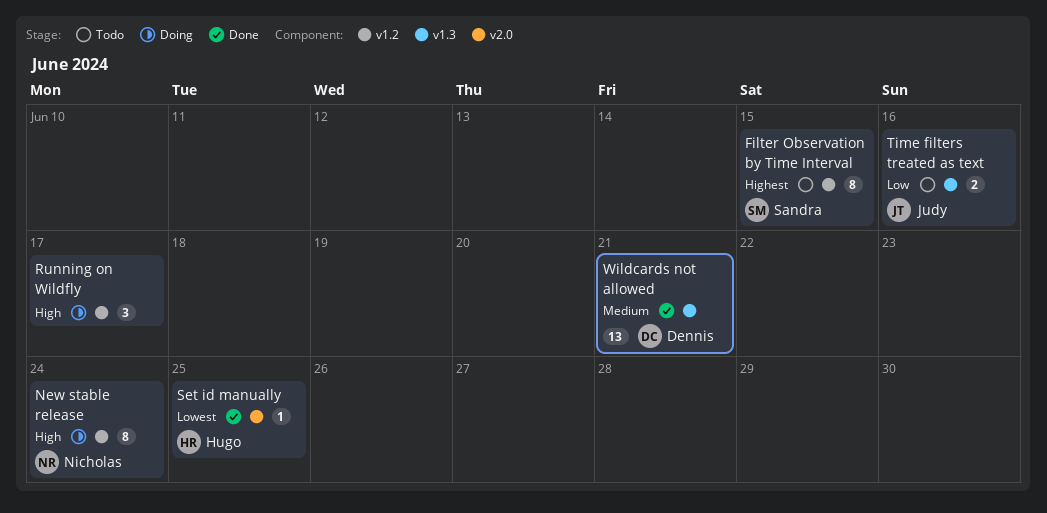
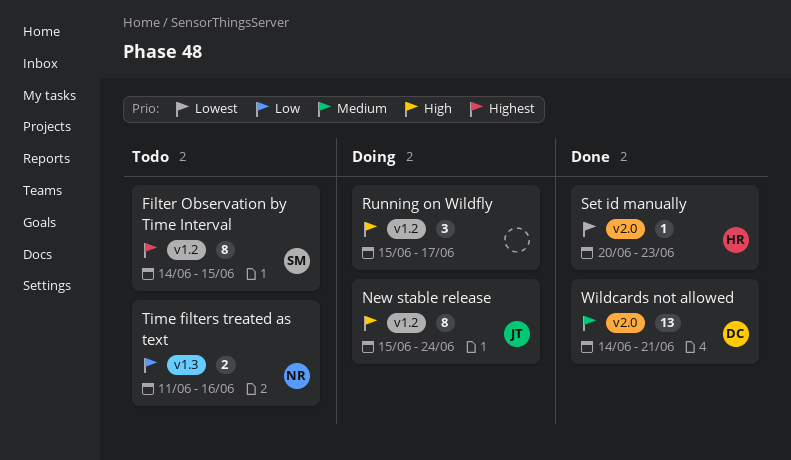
New stable release, owner: Nicholas -> Judy
Set id manually, due: Jun 25 -> Jun 23
Time filters treated as text, owner: Judy -> Nicholas
Wildcards not allowed, label: v1.3 -> v2.0

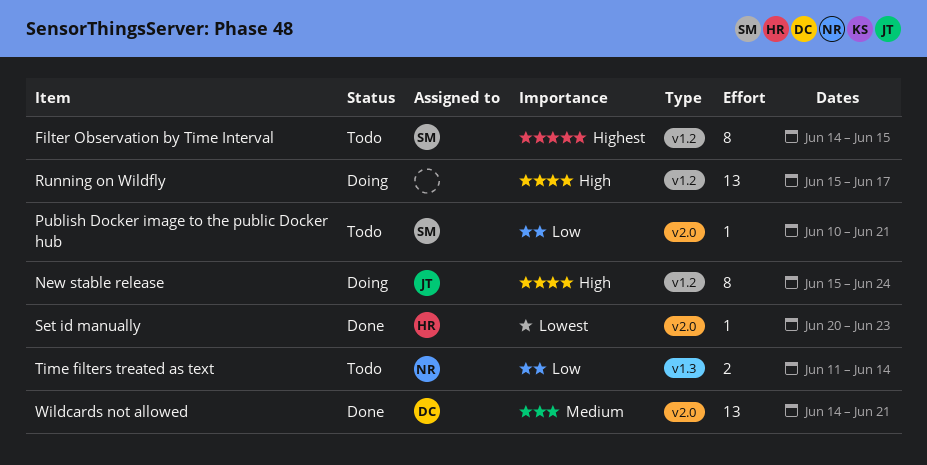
Publish Docker image to the public Docker hub: none -> present
Running on Wildfly, estimate: 3 -> 13
Time filters treated as text, due: Jun 16 -> Jun 14

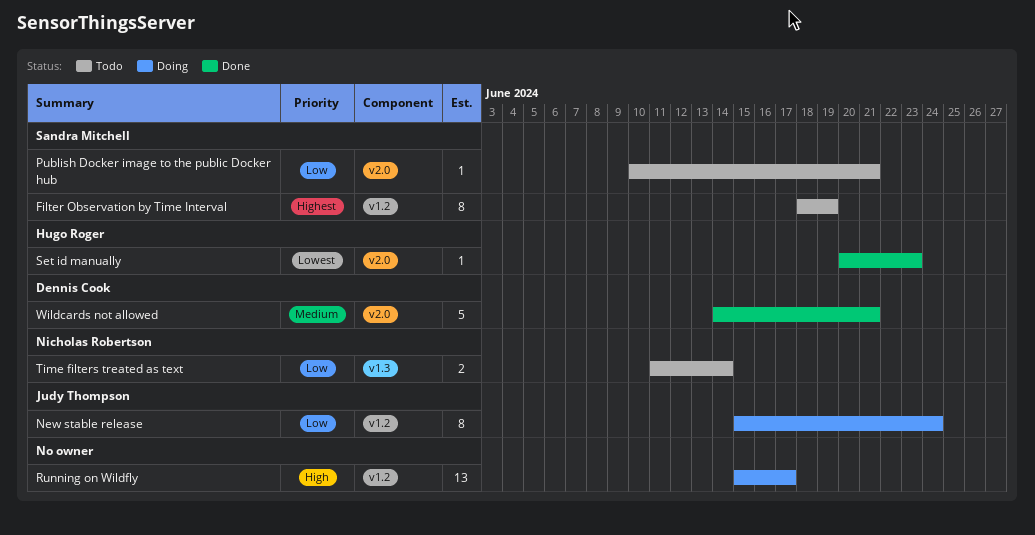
Filter Observation by Time Interval, start: Jun 14 -> Jun 18
Filter Observation by Time Interval, due: Jun 15 -> Jun 19
New stable release, priority: High -> Low
Wildcards not allowed, estimate: 13 -> 5

